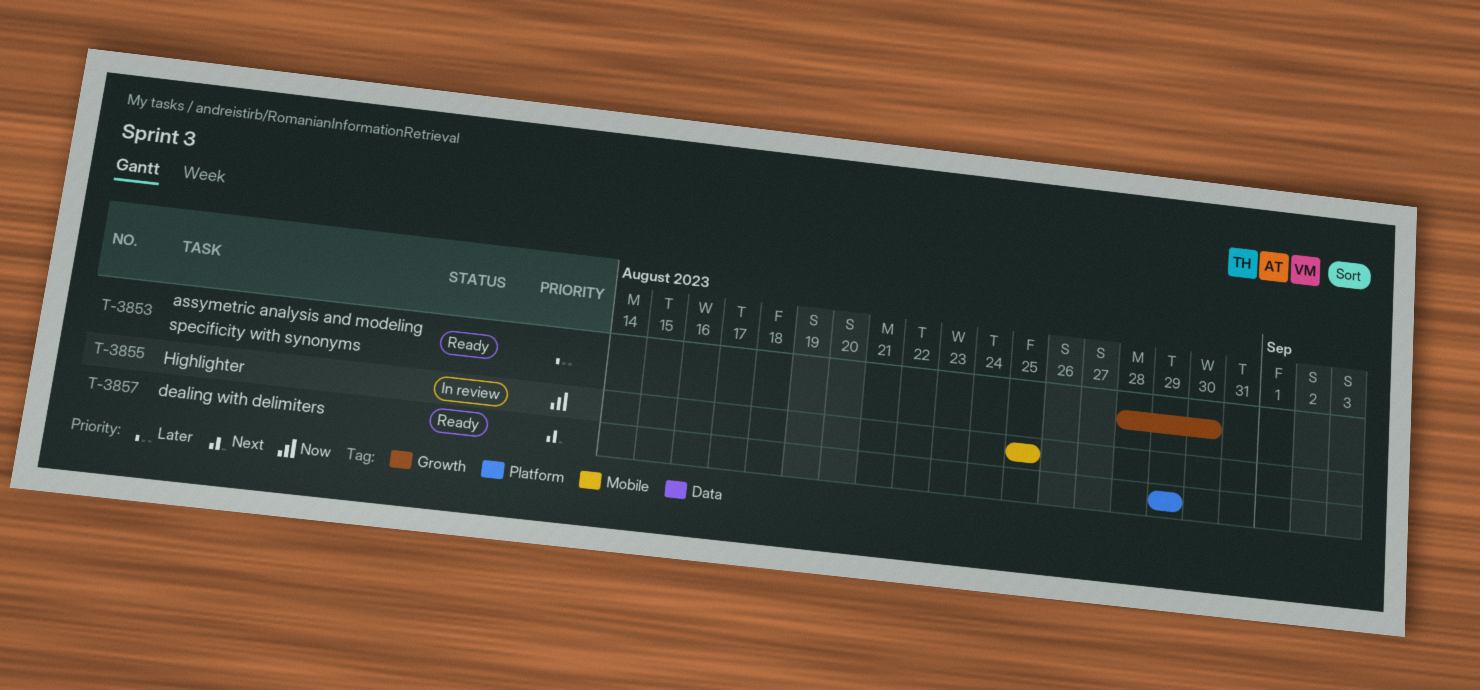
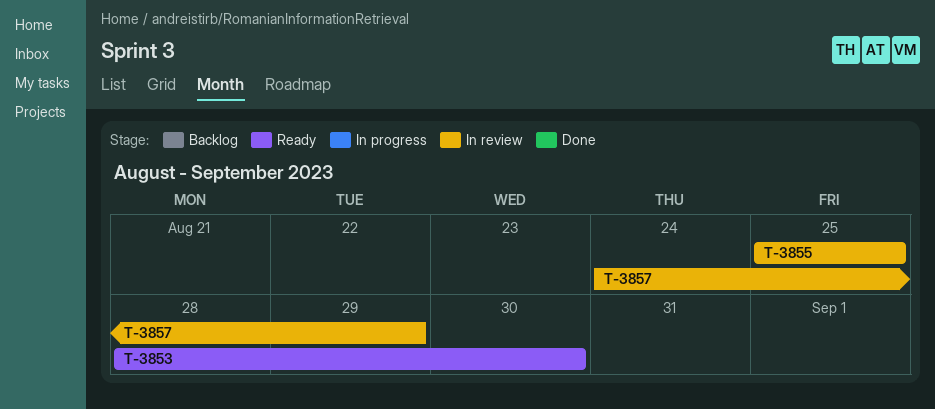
T-3857, status: Ready -> In review
T-3857, start: Aug 29 -> Aug 24

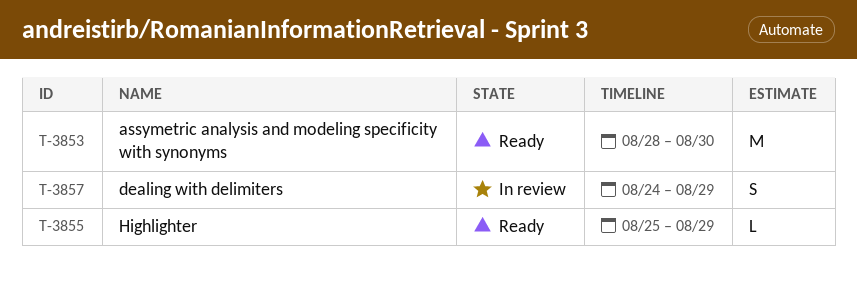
T-3855, status: In review -> Ready
T-3855, due: Aug 25 -> Aug 29

